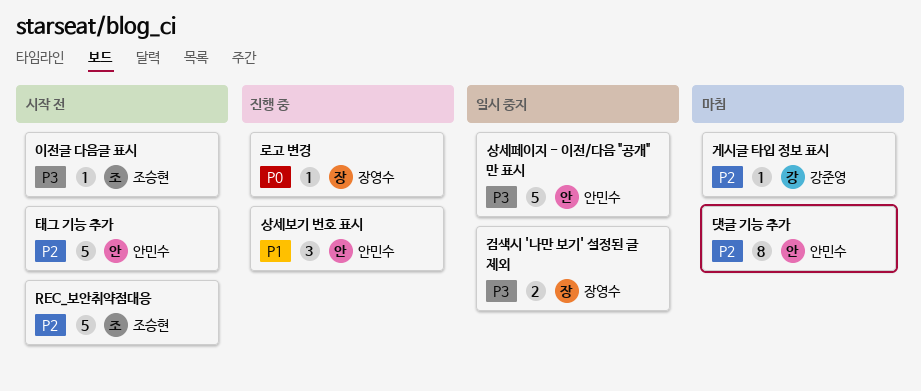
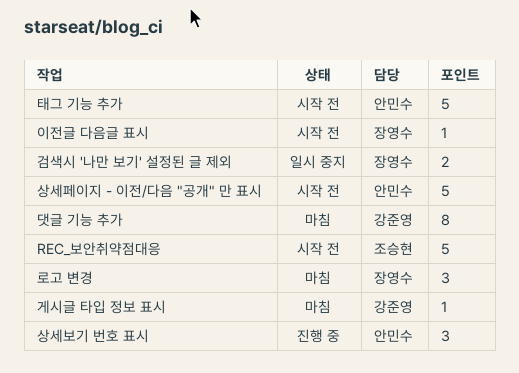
댓글 기능 추가, owner: 안민수 -> 강준영
로고 변경, status: 진행 중 -> 마침
로고 변경, estimate: 1 -> 3
상세페이지 - 이전/다음 "공개" 만 표시, status: 일시 중지 -> 시작 전
이전글 다음글 표시, owner: 조승현 -> 장영수

